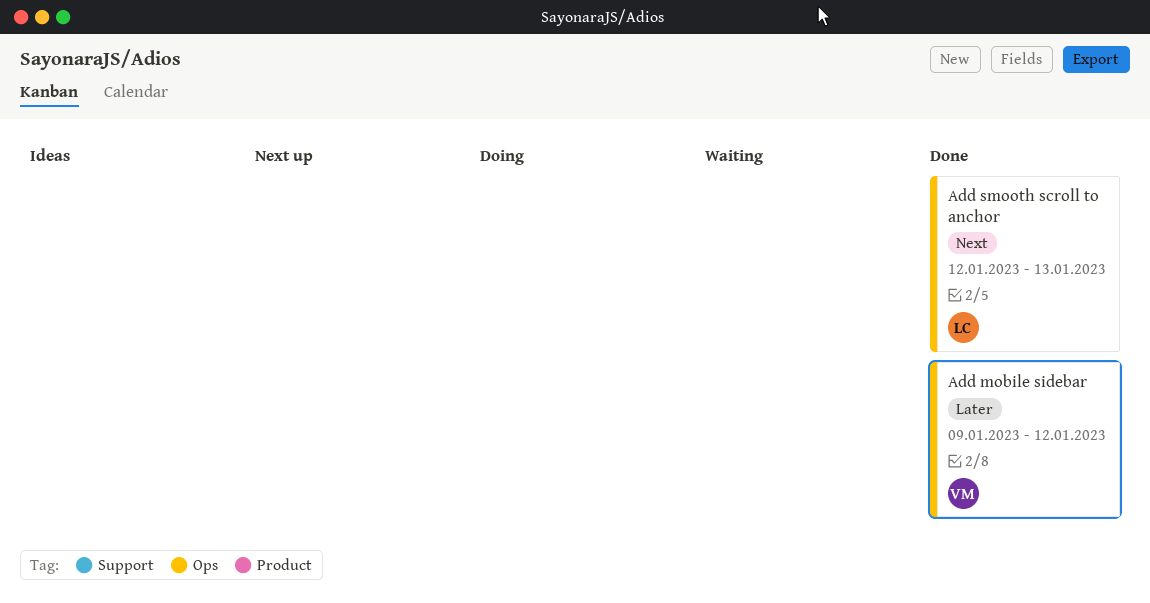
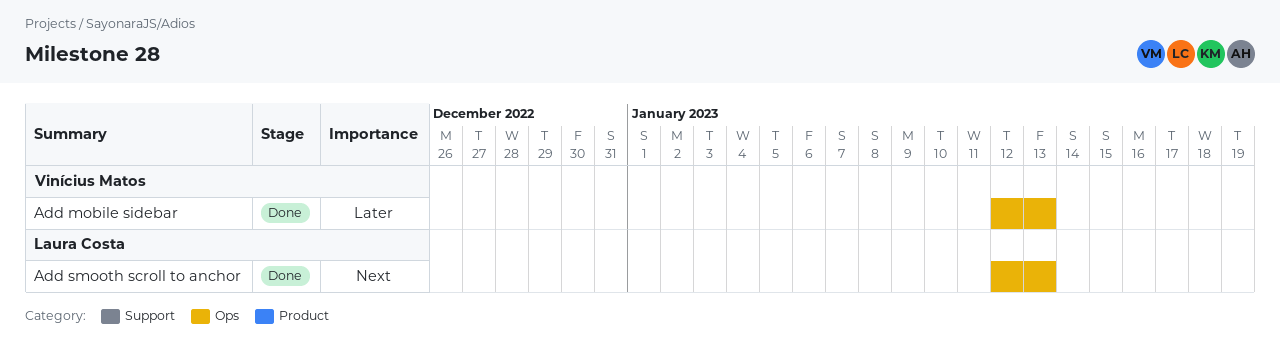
Add mobile sidebar, start: Jan 9 -> Jan 12
Add mobile sidebar, due: Jan 12 -> Jan 13

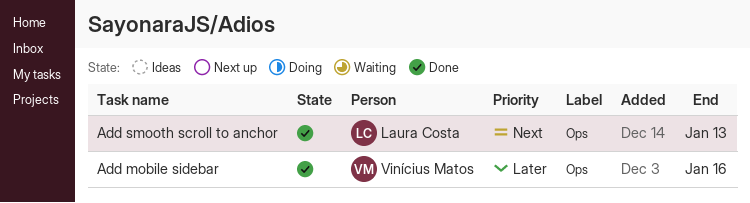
Add mobile sidebar, due: Jan 13 -> Jan 16

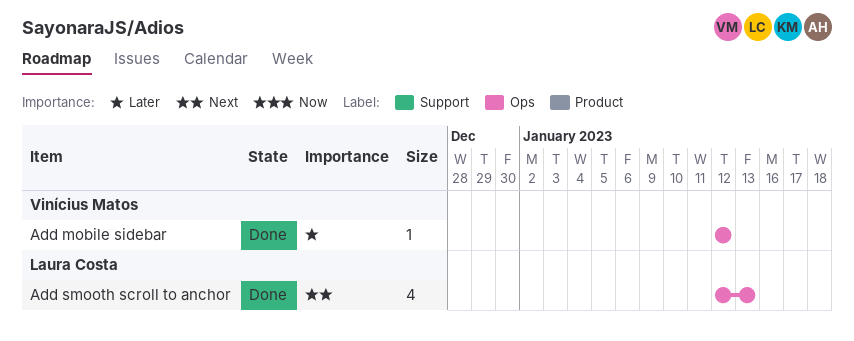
Add mobile sidebar, due: Jan 16 -> Jan 12

